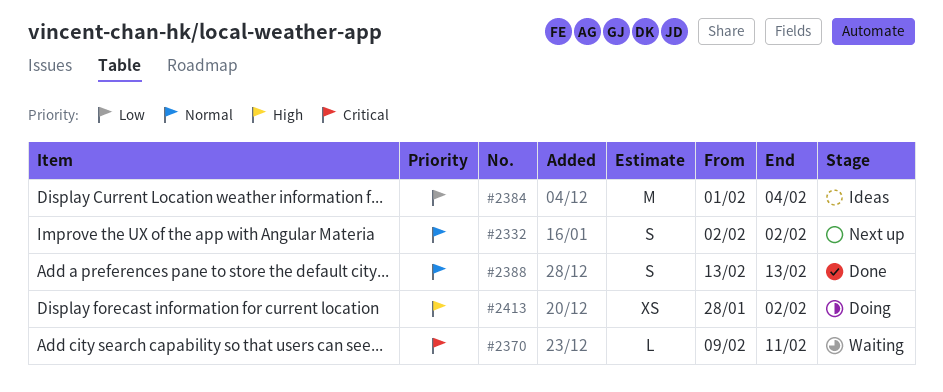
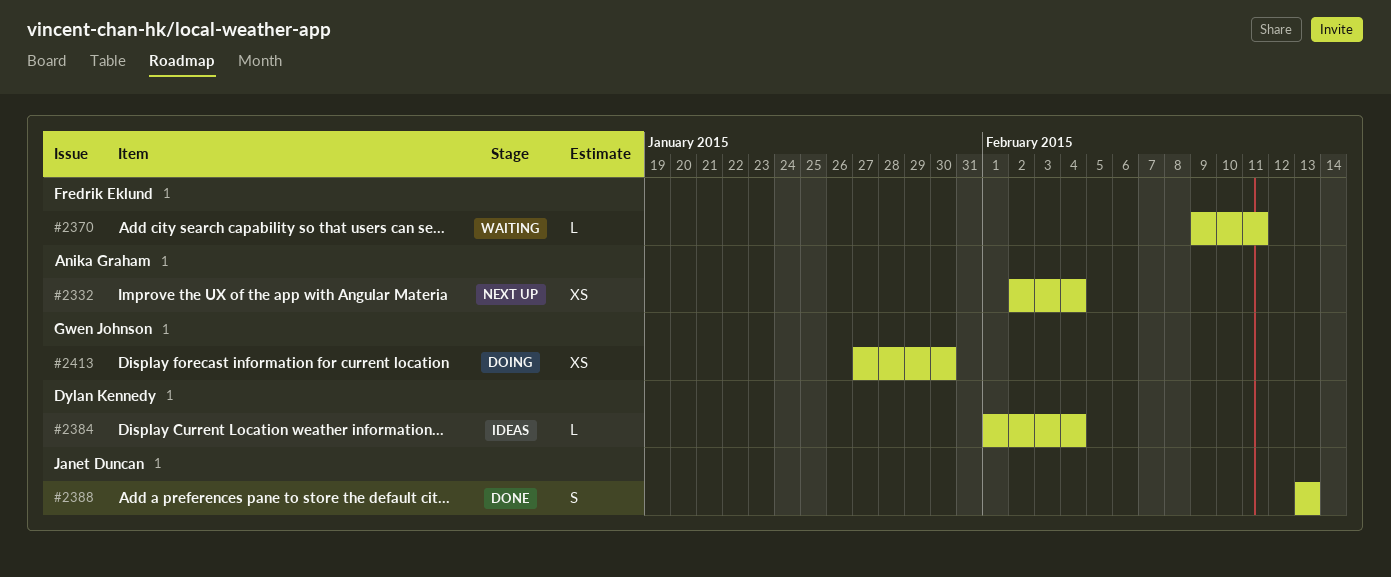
#2332, estimate: S -> XS
#2332, due: Feb 2 -> Feb 4
#2384, estimate: M -> L
#2413, start: Jan 28 -> Jan 27
#2413, due: Feb 2 -> Jan 30

